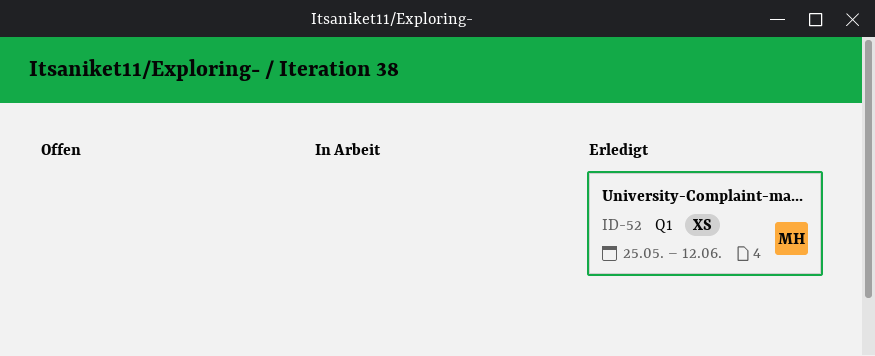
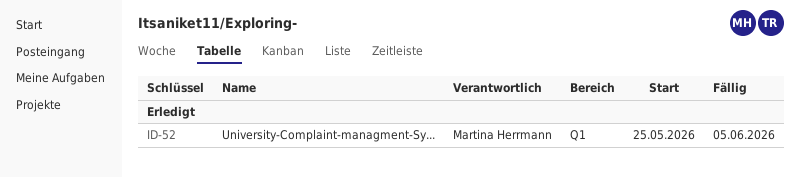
ID-52, due: Jun 12 -> Jun 5

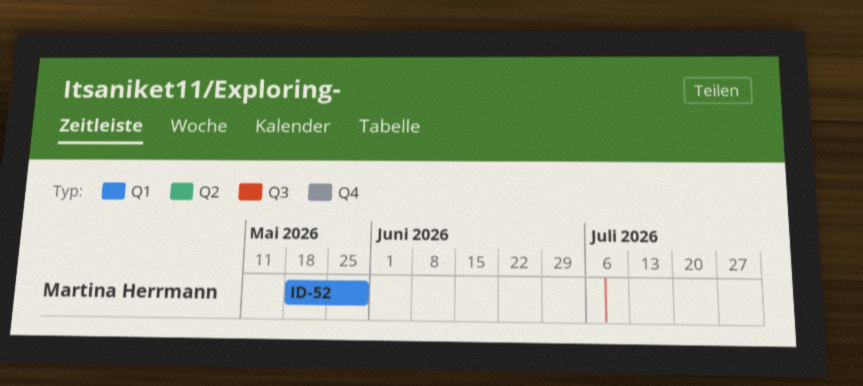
ID-52, start: May 25 -> May 18
ID-52, due: Jun 5 -> May 29

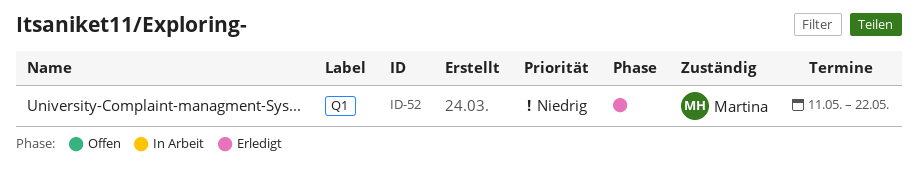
ID-52, start: May 18 -> May 11
ID-52, due: May 29 -> May 22

